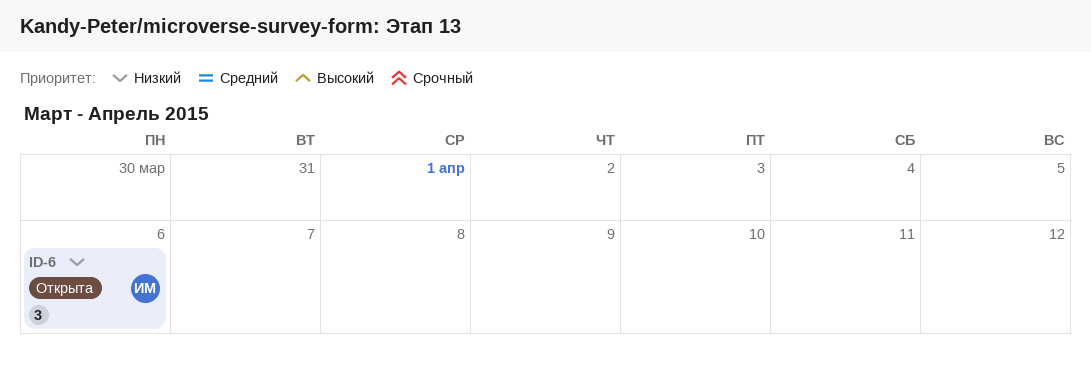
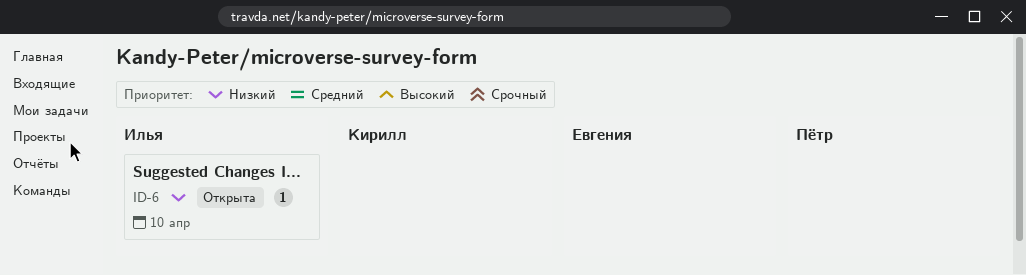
ID-6, estimate: 3 -> 1
ID-6, due: Apr 6 -> Apr 10

